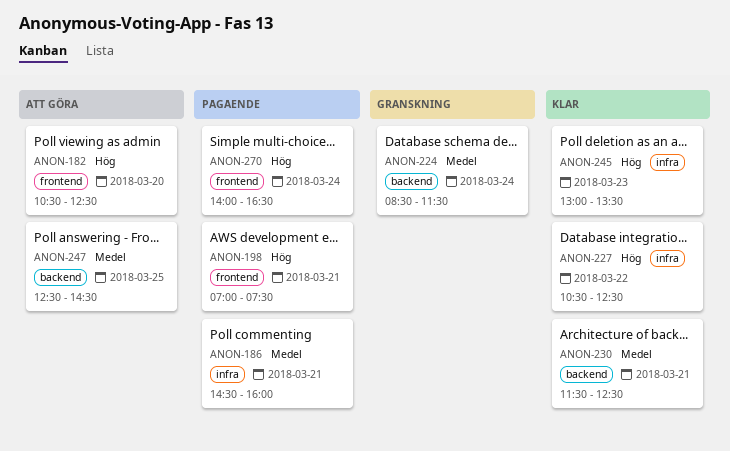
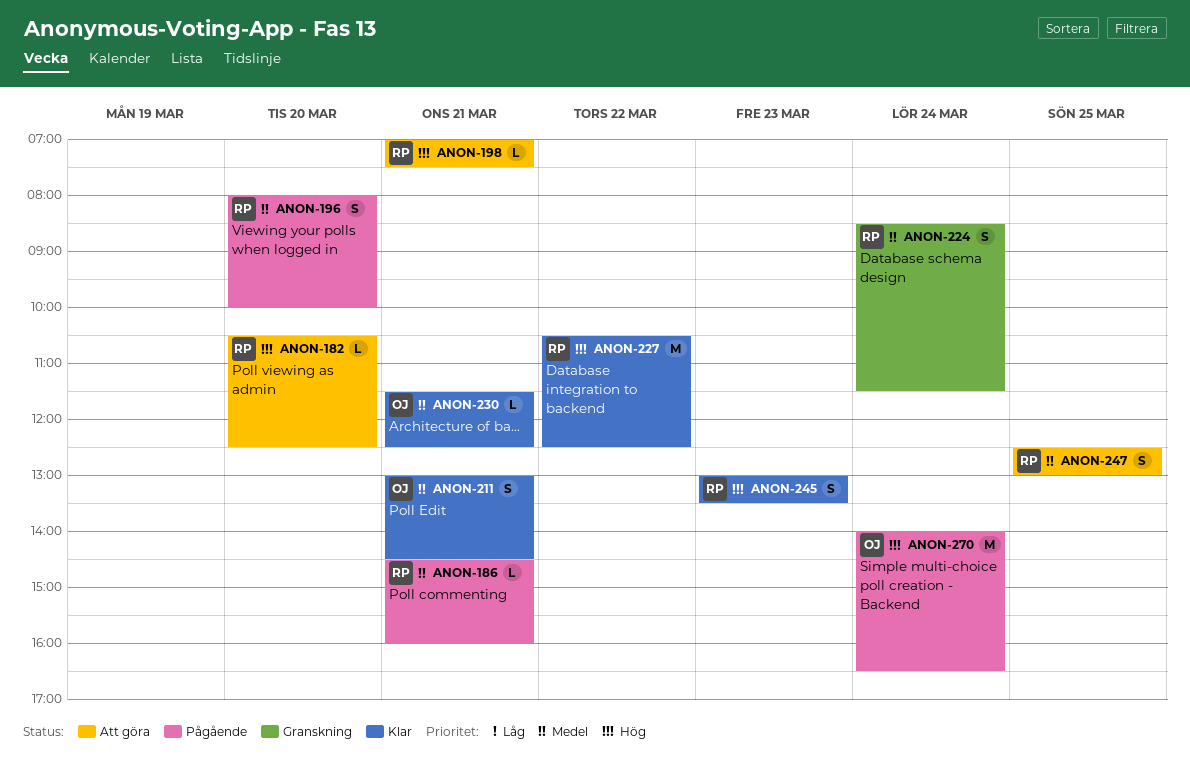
ANON-196: none -> present
ANON-198, status: Pågående -> Att göra
ANON-211: none -> present
ANON-247, ends: 14:30 -> 13:00

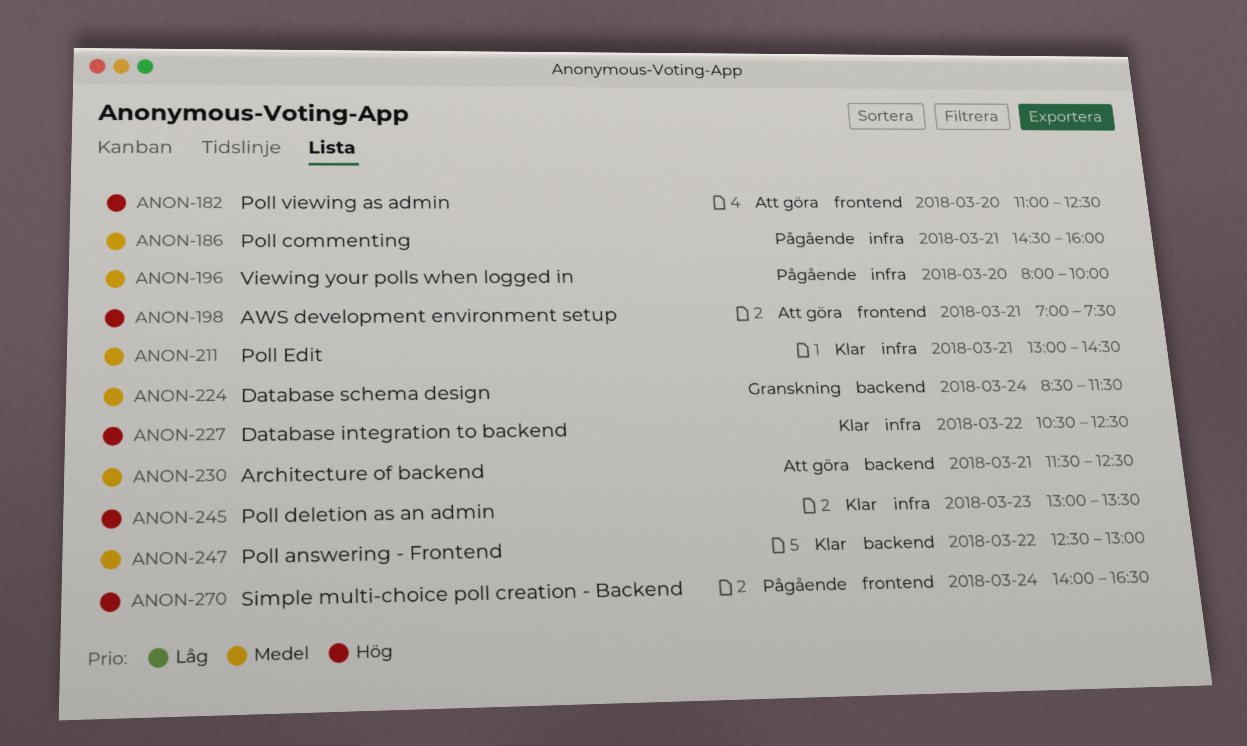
ANON-182, begins: 10:30 -> 11:00
ANON-230, status: Klar -> Att göra
ANON-247, status: Att göra -> Klar
ANON-247, day: Mar 25 -> Mar 22

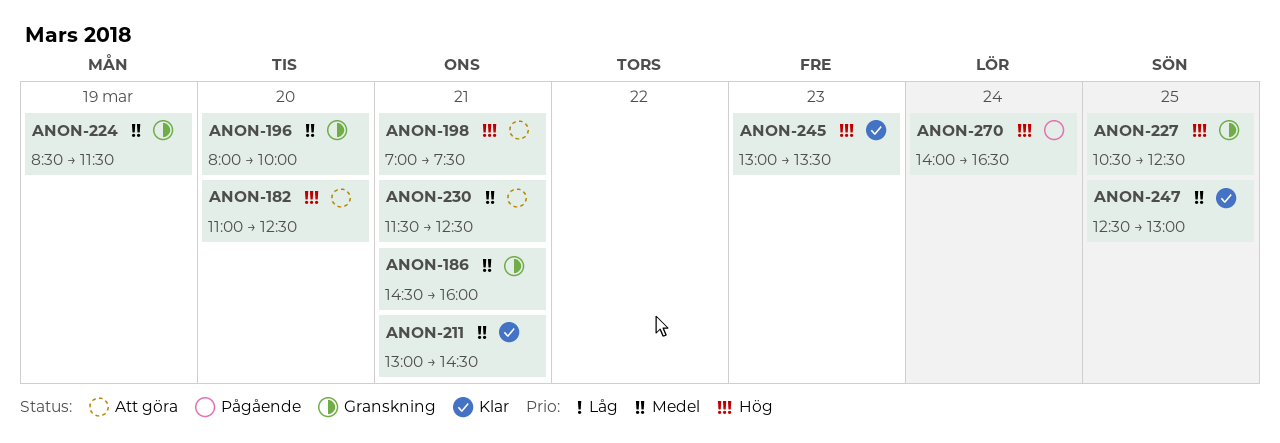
ANON-186, status: Pågående -> Granskning
ANON-196, status: Pågående -> Granskning
ANON-224, day: Mar 24 -> Mar 19
ANON-227, status: Klar -> Granskning
ANON-227, day: Mar 22 -> Mar 25
ANON-247, day: Mar 22 -> Mar 25

